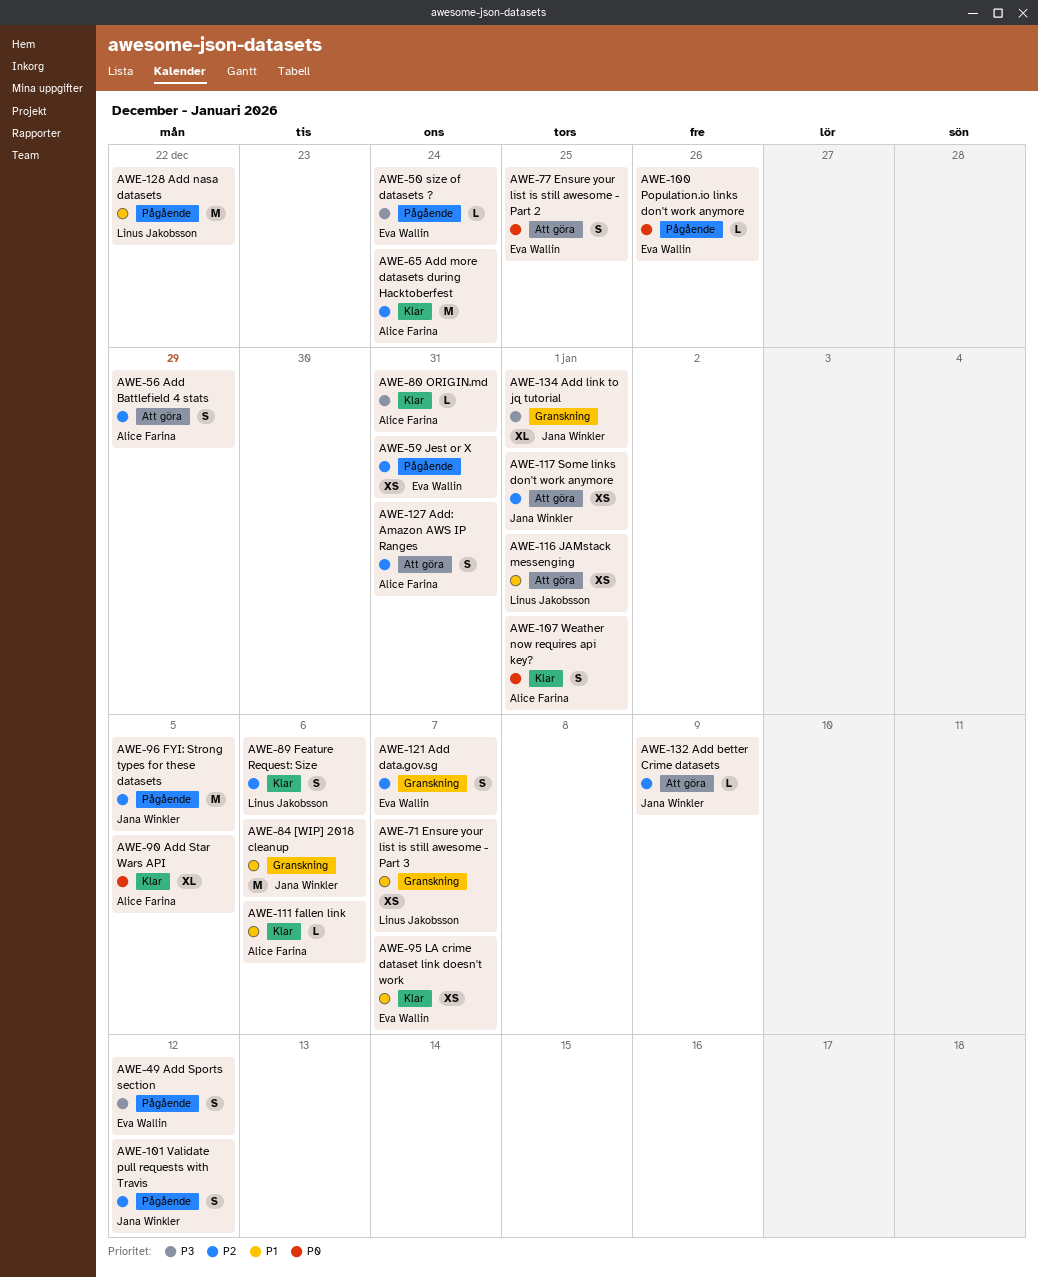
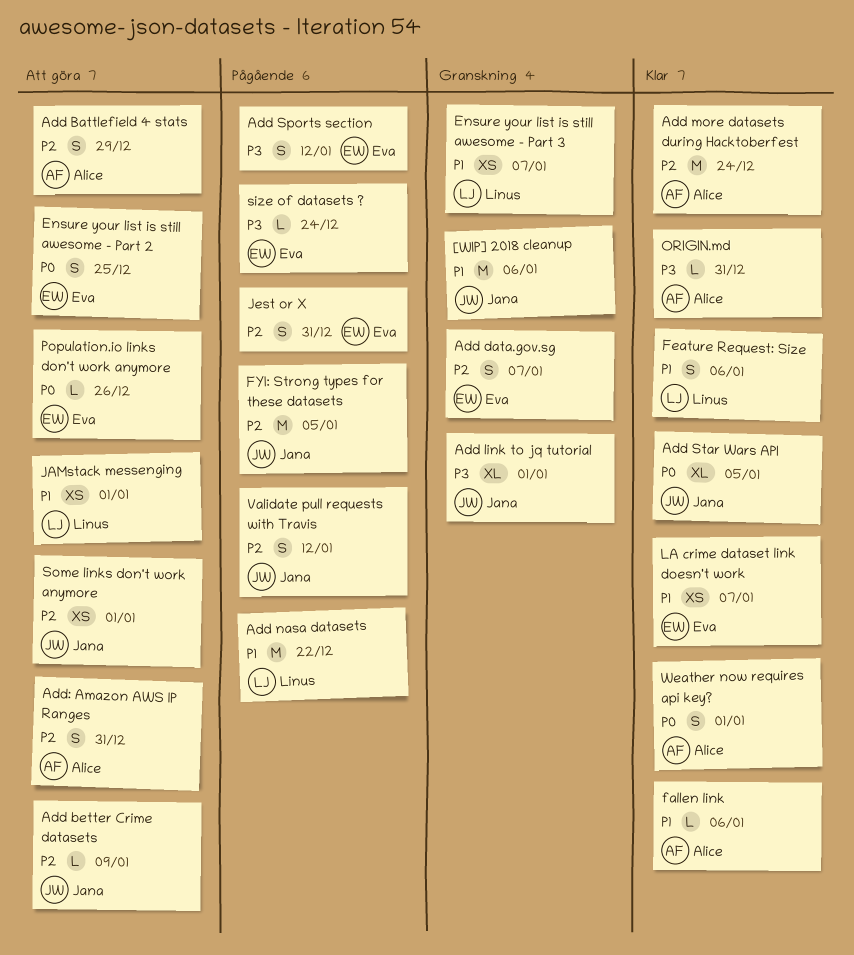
Add Star Wars API, owner: Alice Farina -> Jana Winkler
Feature Request: Size, priority: P2 -> P1
Jest or X, estimate: XS -> S
Population.io links don't work anymore, status: Pågående -> Att göra

